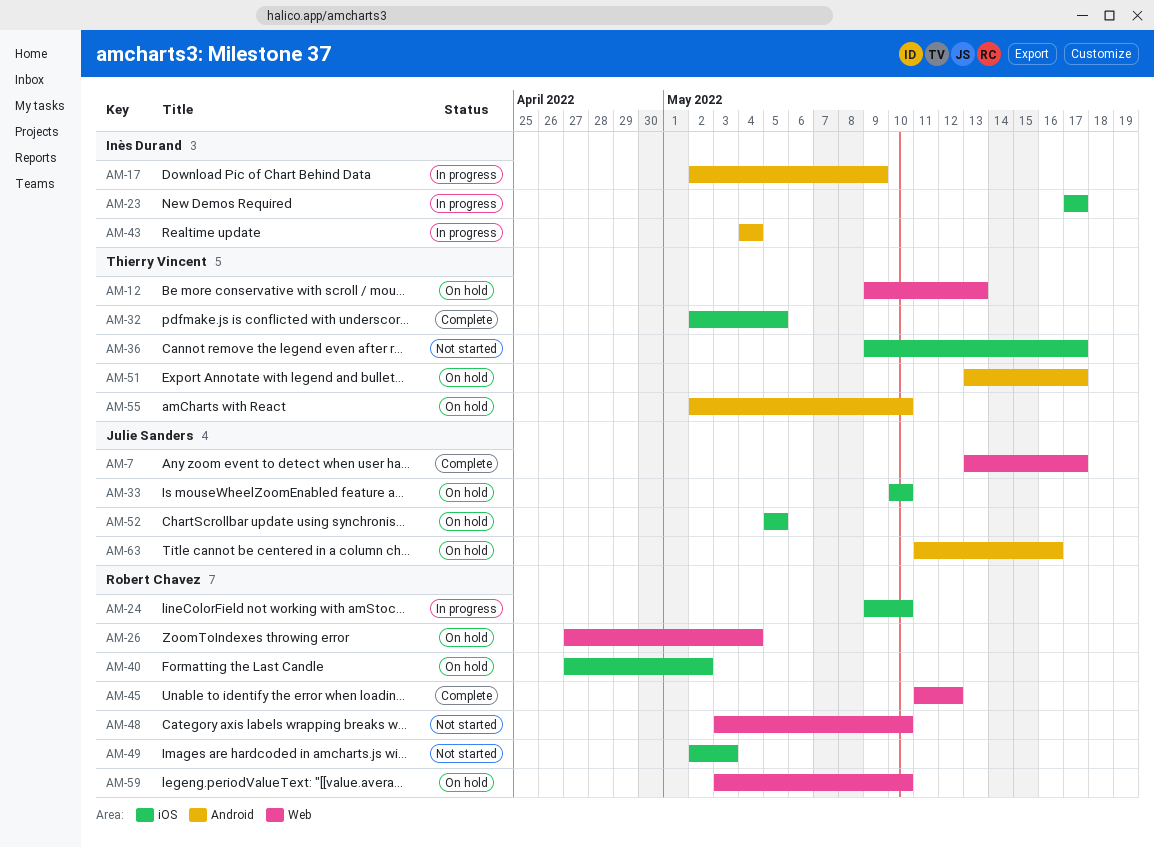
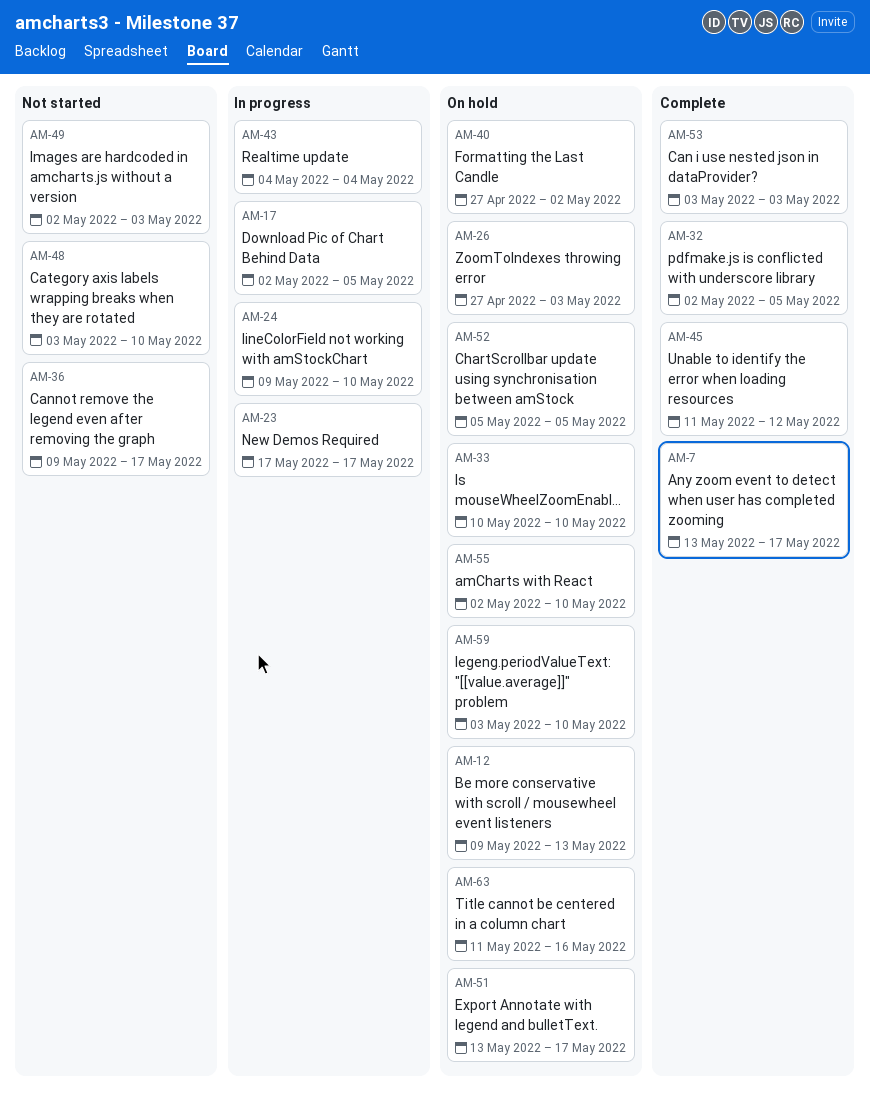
AM-17, due: May 9 -> May 5
AM-26, due: May 4 -> May 3
AM-53: none -> present

